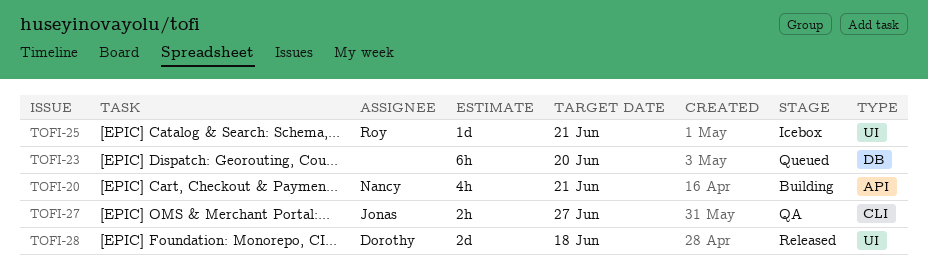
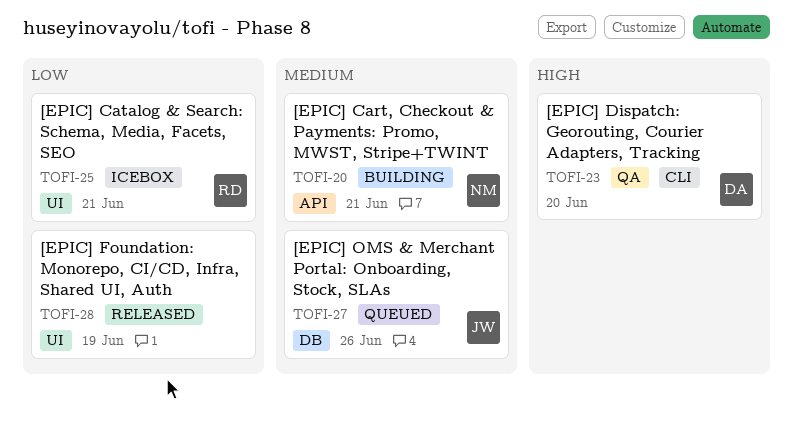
TOFI-23, status: Queued -> QA
TOFI-23, owner: none -> Dorothy
TOFI-23, label: DB -> CLI
TOFI-27, status: QA -> Queued
TOFI-27, label: CLI -> DB
TOFI-27, due: Jun 27 -> Jun 26
TOFI-28, owner: Dorothy -> none
TOFI-28, due: Jun 18 -> Jun 19

